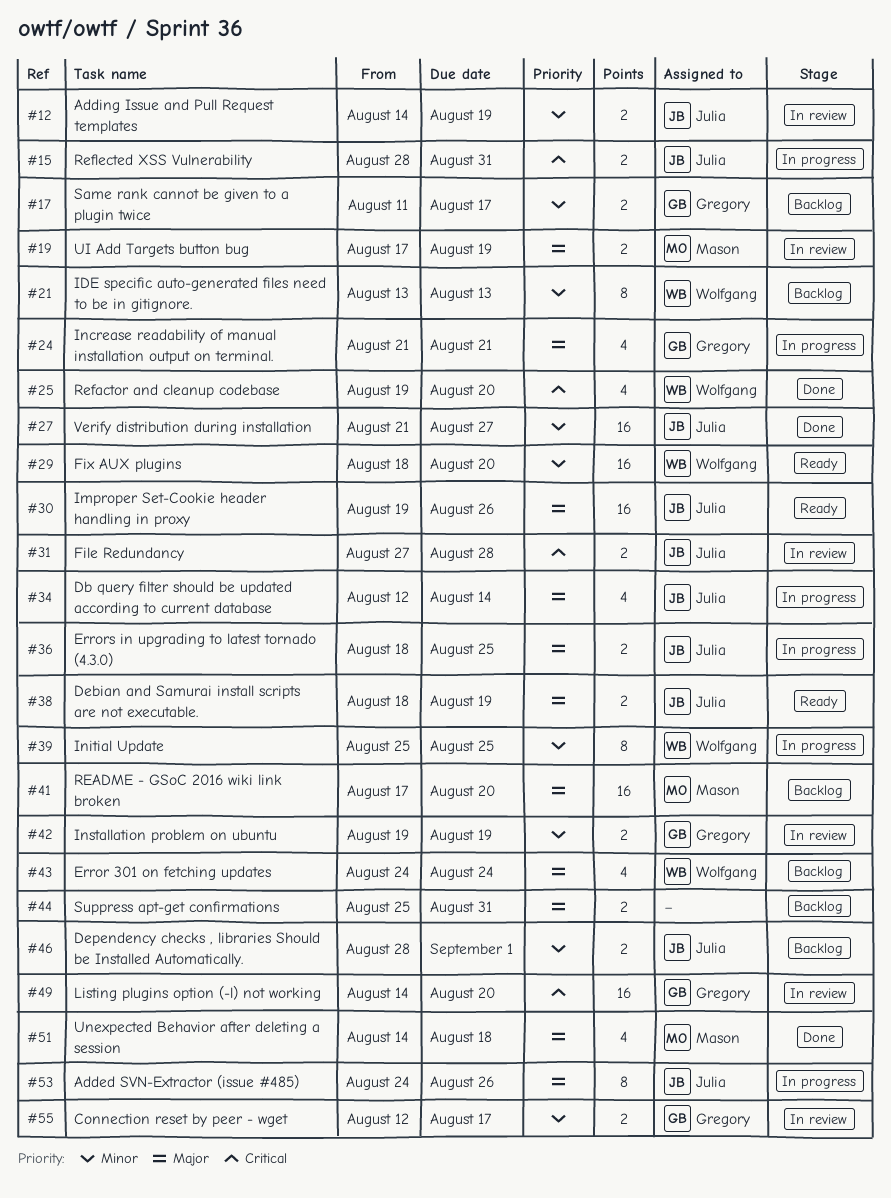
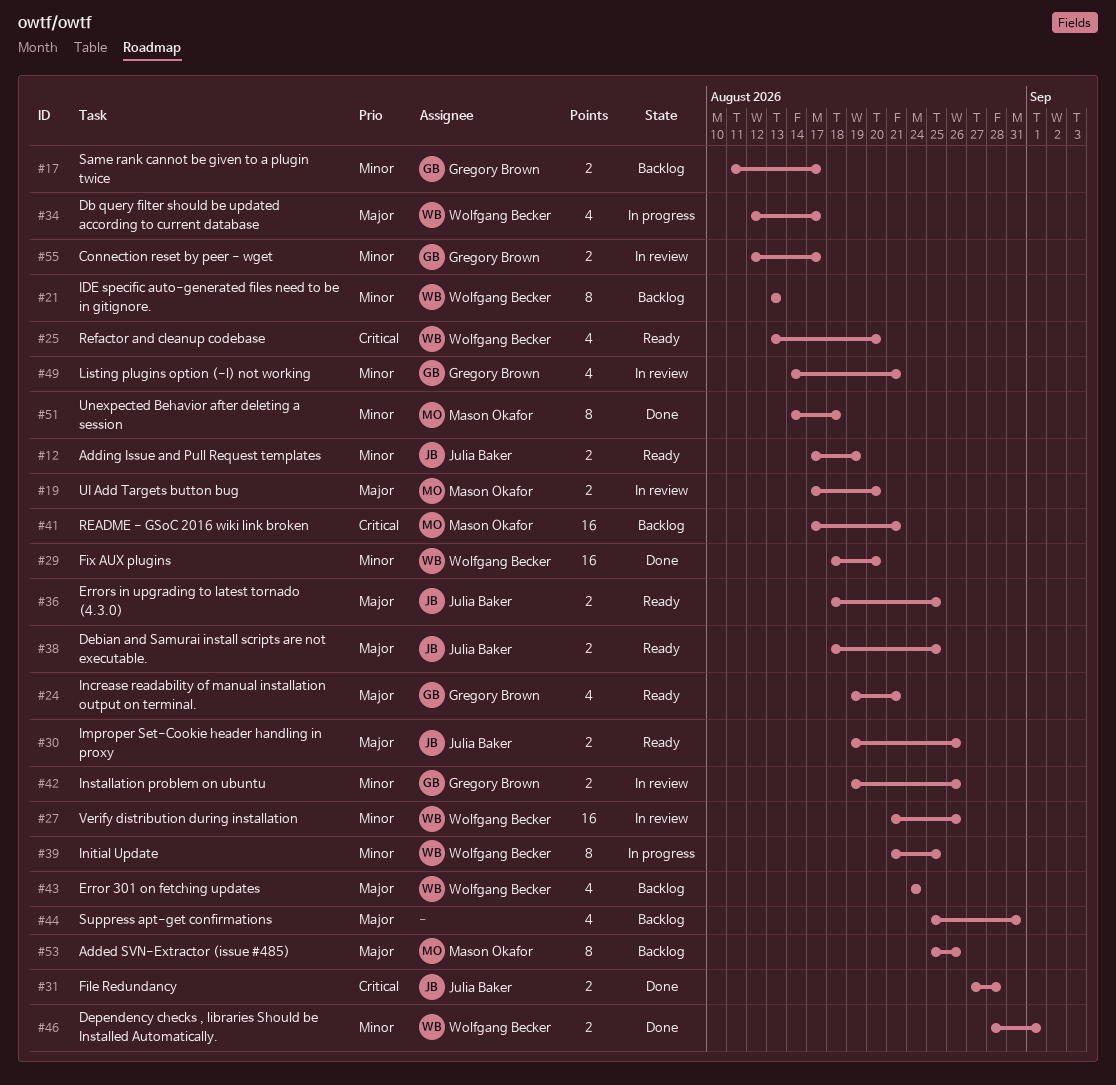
#12, status: In review -> Ready
#12, start: Aug 14 -> Aug 17
#15: present -> none
#19, due: Aug 19 -> Aug 20
#24, status: In progress -> Ready
#24, start: Aug 21 -> Aug 19
#25, status: Done -> Ready
#25, start: Aug 19 -> Aug 13
#27, status: Done -> In review
#27, owner: Julia Baker -> Wolfgang Becker
#27, due: Aug 27 -> Aug 26
#29, status: Ready -> Done
#30, estimate: 16 -> 2
#31, status: In review -> Done
#34, owner: Julia Baker -> Wolfgang Becker
#34, due: Aug 14 -> Aug 17
#36, status: In progress -> Ready
#38, due: Aug 19 -> Aug 25
#39, start: Aug 25 -> Aug 21
#41, priority: Major -> Critical
#41, due: Aug 20 -> Aug 21
#42, due: Aug 19 -> Aug 26
#44, estimate: 2 -> 4
#46, status: Backlog -> Done
#46, owner: Julia Baker -> Wolfgang Becker
#49, priority: Critical -> Minor
#49, estimate: 16 -> 4
#49, due: Aug 20 -> Aug 21
#51, priority: Major -> Minor
#51, estimate: 4 -> 8
#53, status: In progress -> Backlog
#53, owner: Julia Baker -> Mason Okafor
#53, start: Aug 24 -> Aug 25

